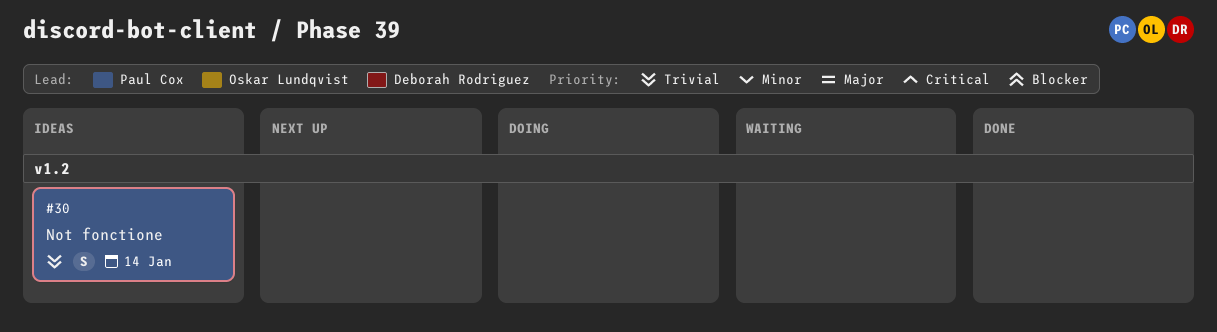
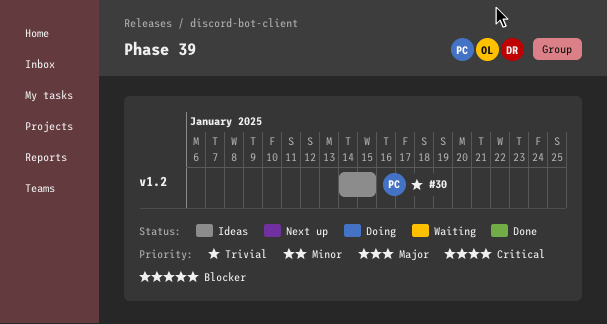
#30, due: Jan 14 -> Jan 15

